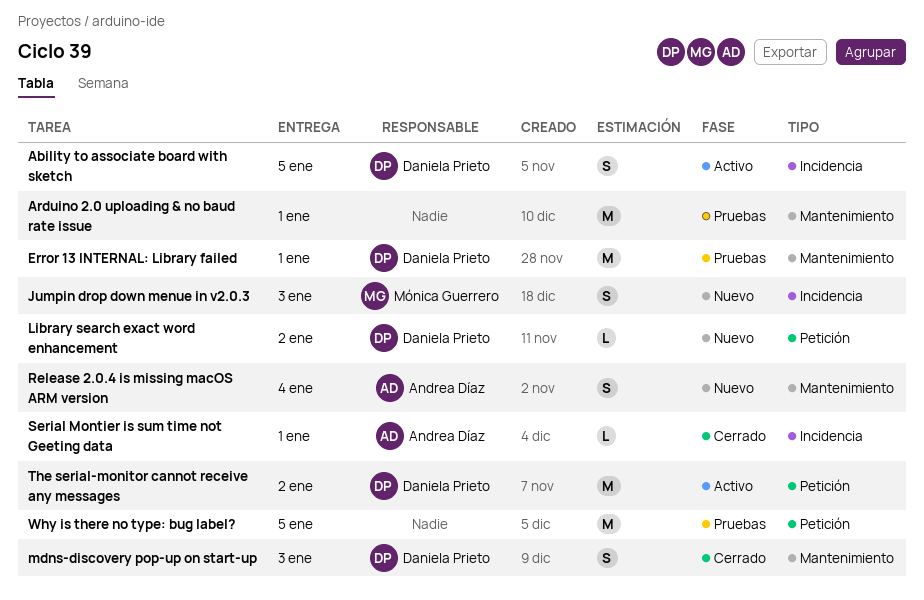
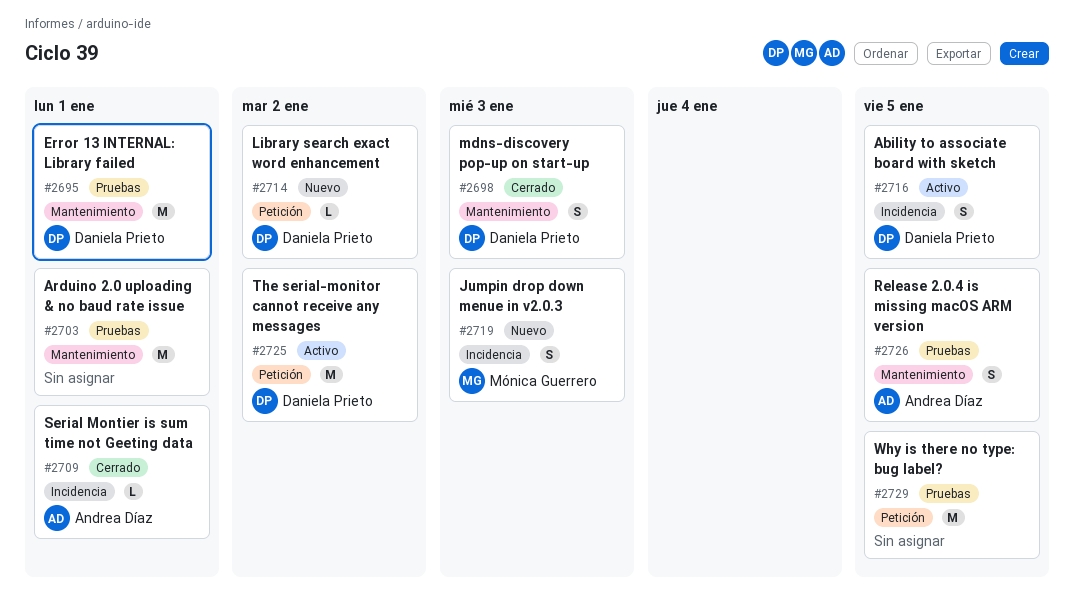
Release 2.0.4 is missing macOS ARM version, status: Nuevo -> Pruebas
Release 2.0.4 is missing macOS ARM version, due: Jan 4 -> Jan 5

